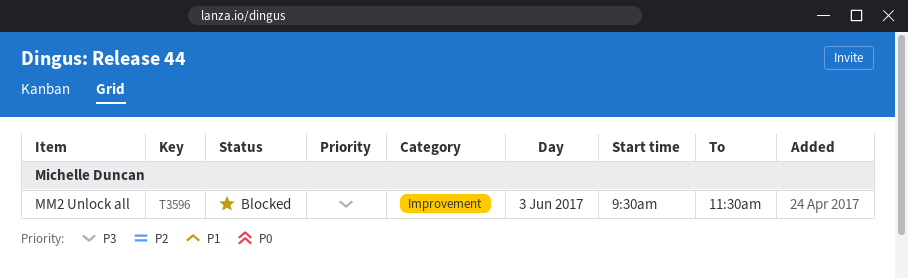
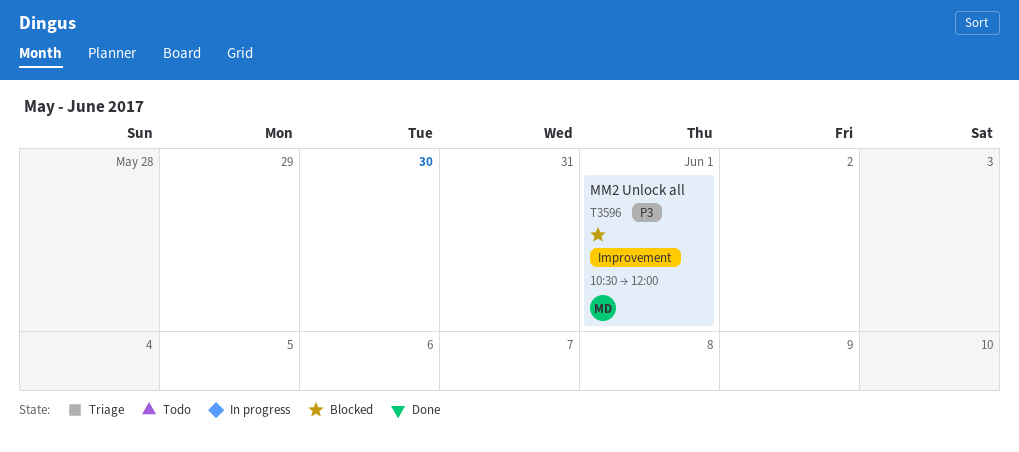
T3596, day: Jun 3 -> Jun 1
T3596, begins: 09:30 -> 10:30
T3596, ends: 11:30 -> 12:00

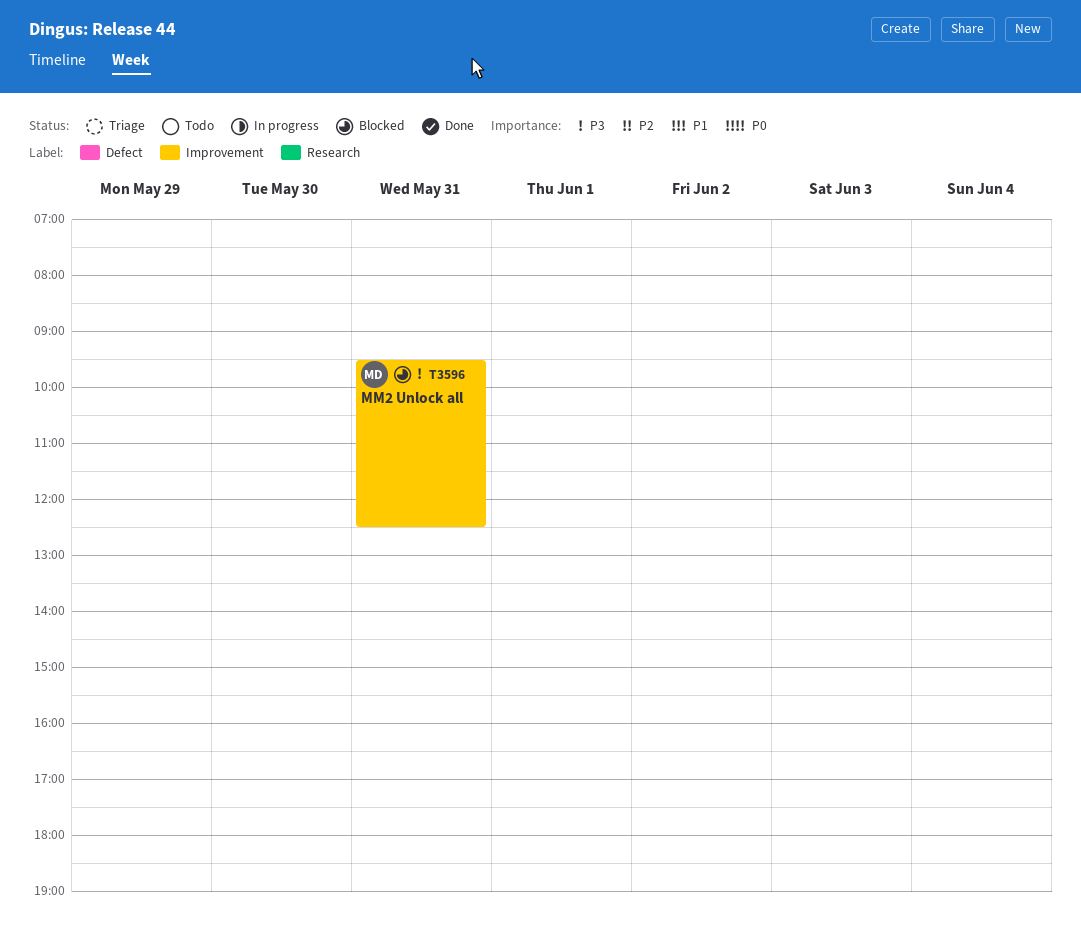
T3596, day: Jun 1 -> May 31
T3596, begins: 10:30 -> 09:30
T3596, ends: 12:00 -> 12:30

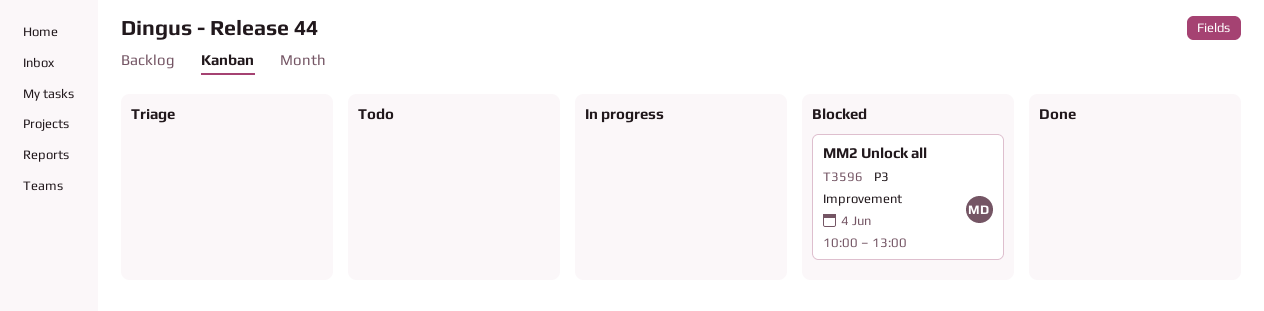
T3596, day: May 31 -> Jun 4
T3596, begins: 09:30 -> 10:00
T3596, ends: 12:30 -> 13:00

